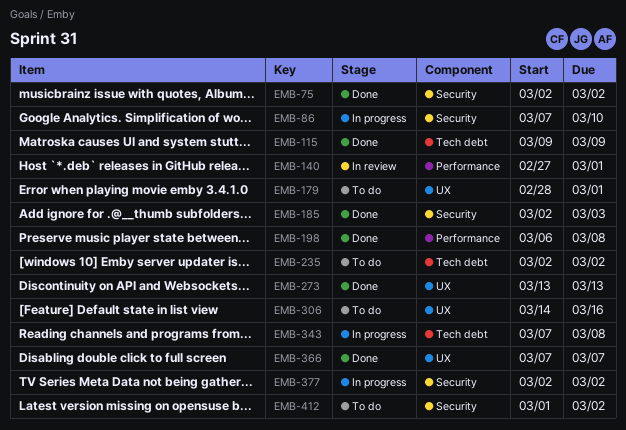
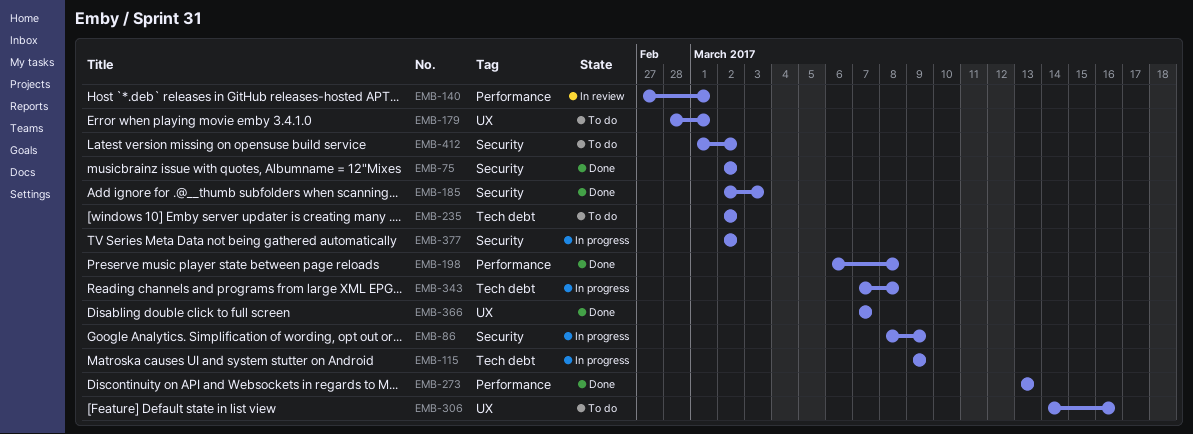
EMB-86, start: Mar 7 -> Mar 8
EMB-86, due: Mar 10 -> Mar 9
EMB-115, status: Done -> In progress
EMB-273, label: UX -> Performance

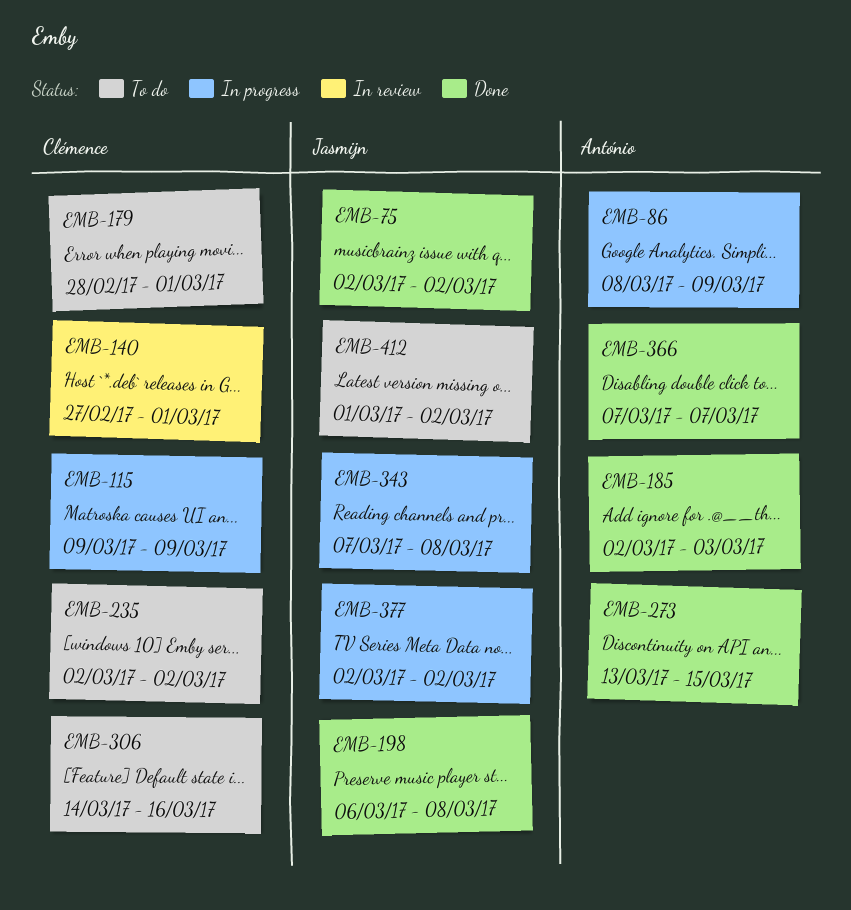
EMB-273, due: Mar 13 -> Mar 15

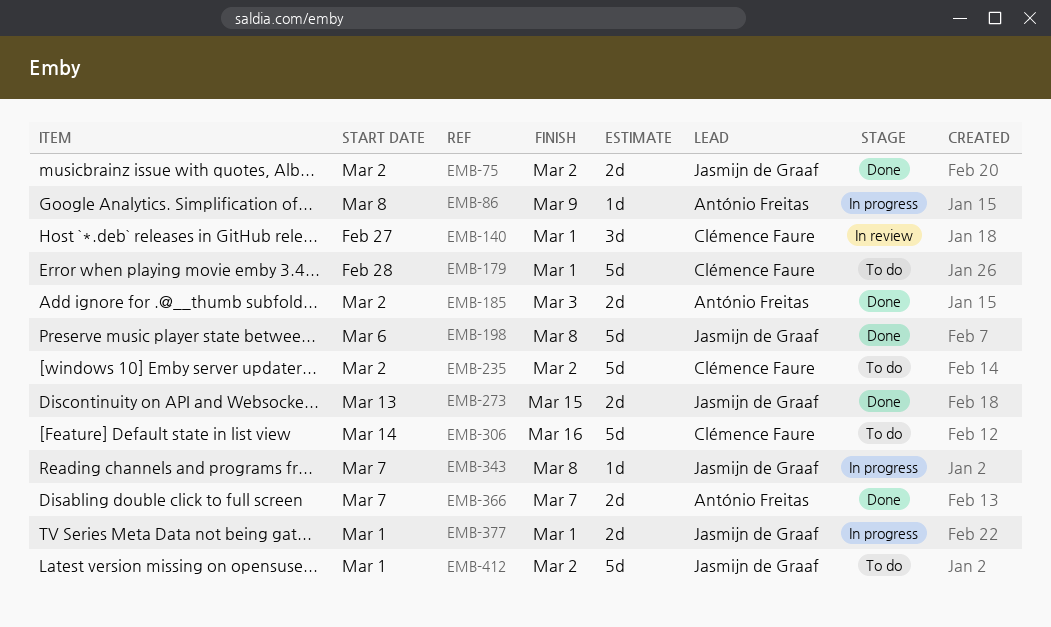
EMB-115: present -> none
EMB-273, owner: António Freitas -> Jasmijn de Graaf
EMB-377, start: Mar 2 -> Mar 1
EMB-377, due: Mar 2 -> Mar 1

